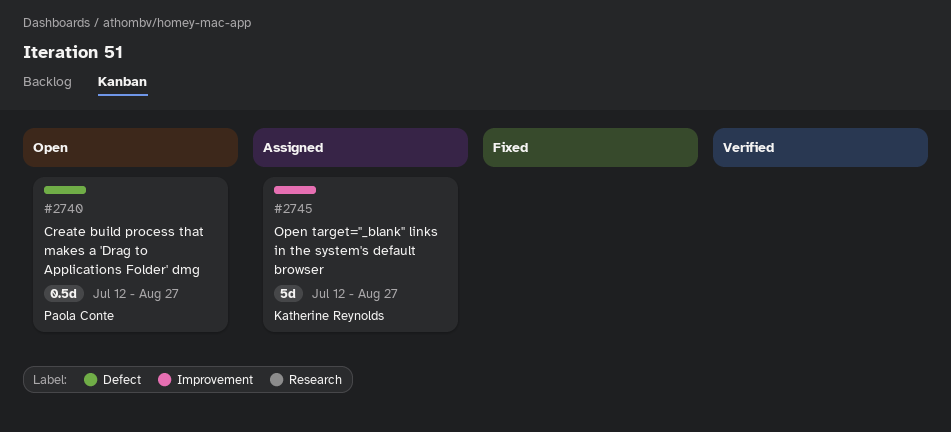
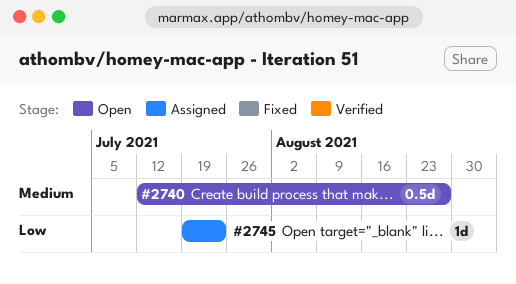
#2745, estimate: 5d -> 1d
#2745, start: Jul 12 -> Jul 19
#2745, due: Aug 27 -> Jul 23

